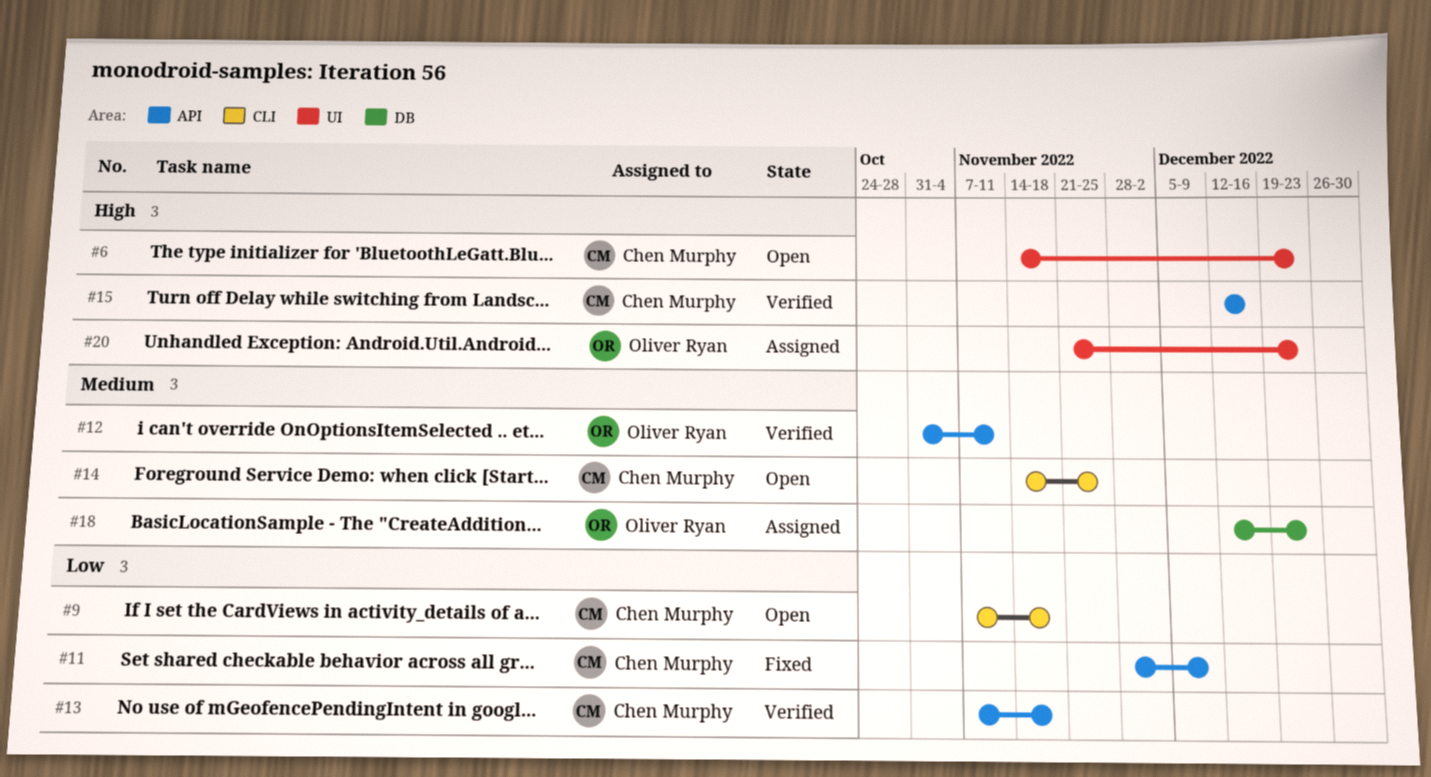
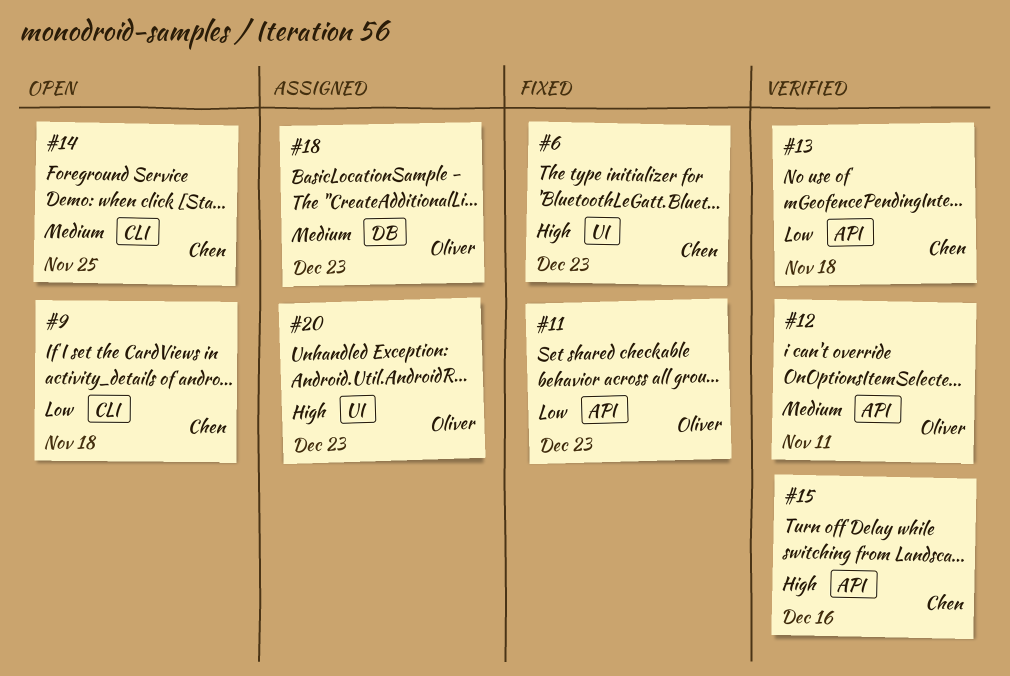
#6, status: Open -> Fixed
#11, owner: Chen Murphy -> Oliver Ryan
#11, due: Dec 9 -> Dec 23

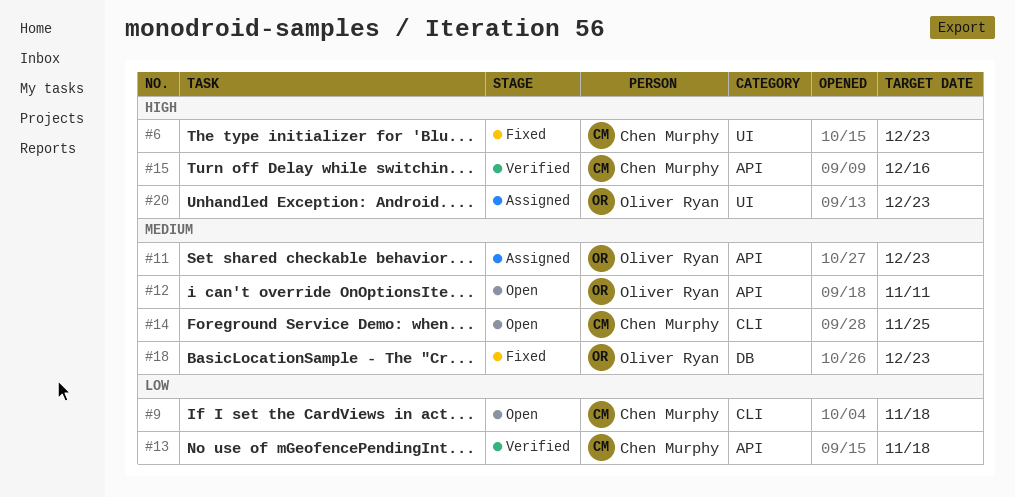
#11, status: Fixed -> Assigned
#11, priority: Low -> Medium
#12, status: Verified -> Open
#18, status: Assigned -> Fixed

